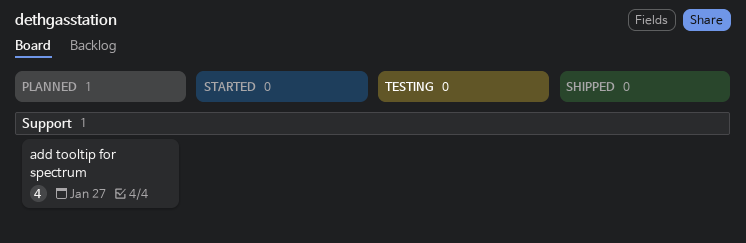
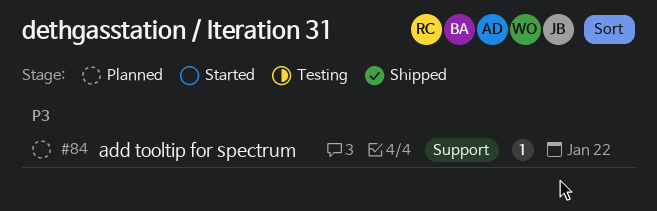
add tooltip for spectrum, estimate: 4 -> 1
add tooltip for spectrum, due: Jan 27 -> Jan 22

